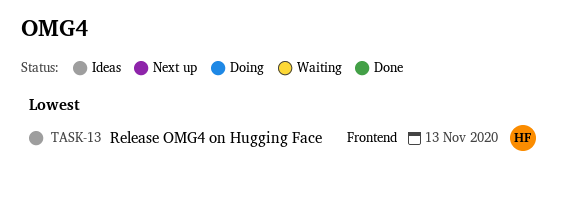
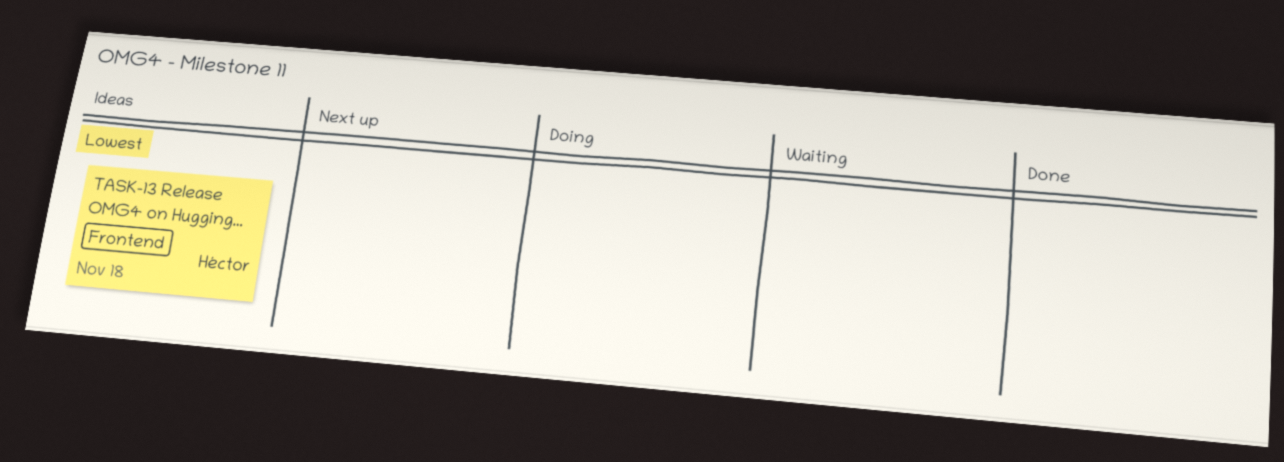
TASK-13, due: Nov 13 -> Nov 18

